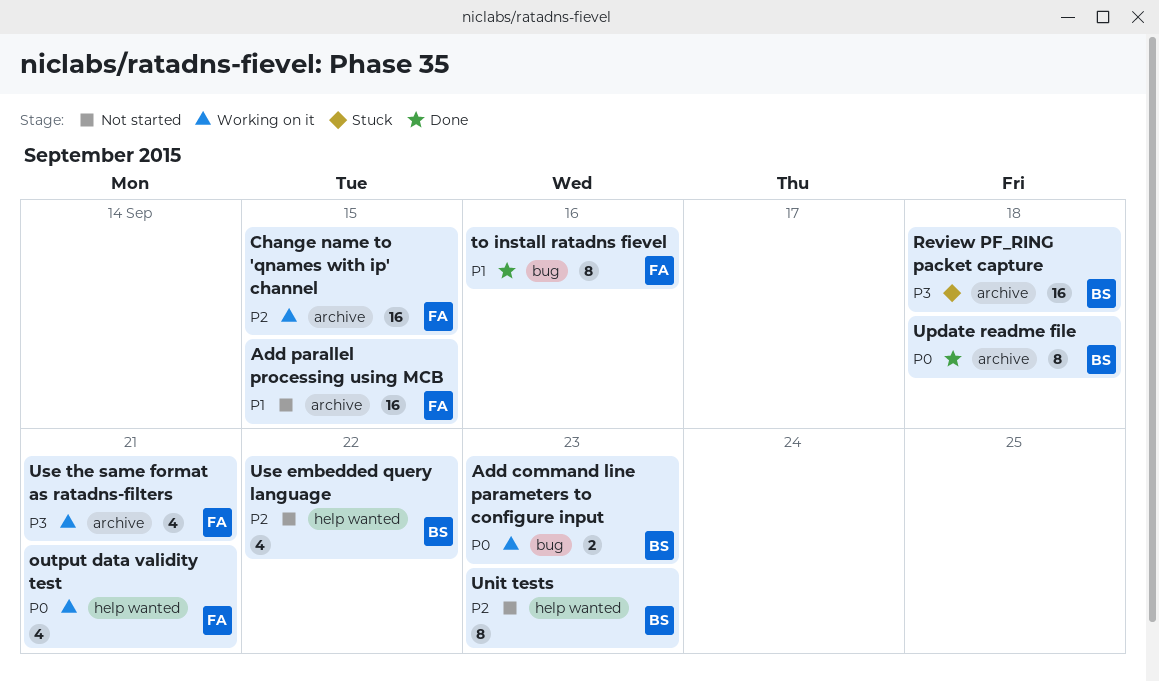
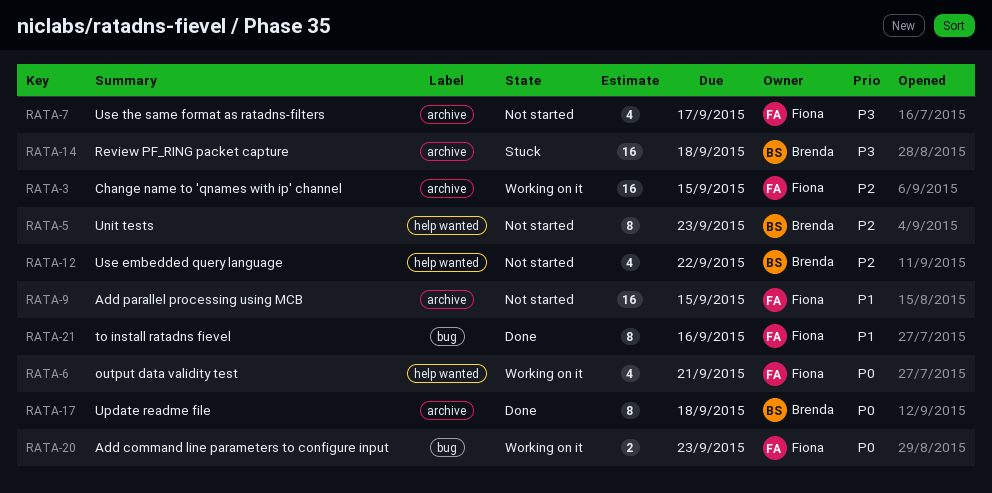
Add command line parameters to configure input, owner: Brenda -> Fiona
Use the same format as ratadns-filters, status: Working on it -> Not started
Use the same format as ratadns-filters, due: Sep 21 -> Sep 17

